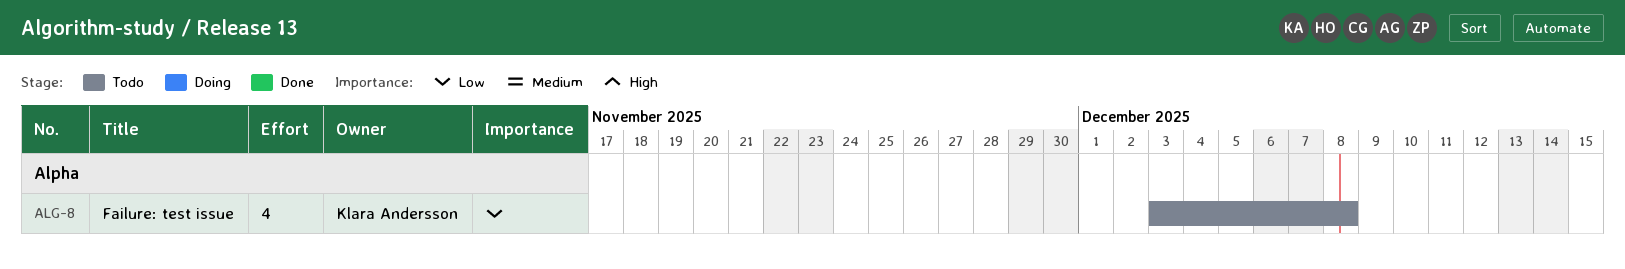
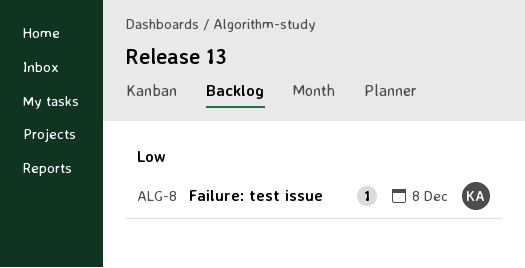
ALG-8, estimate: 4 -> 1

